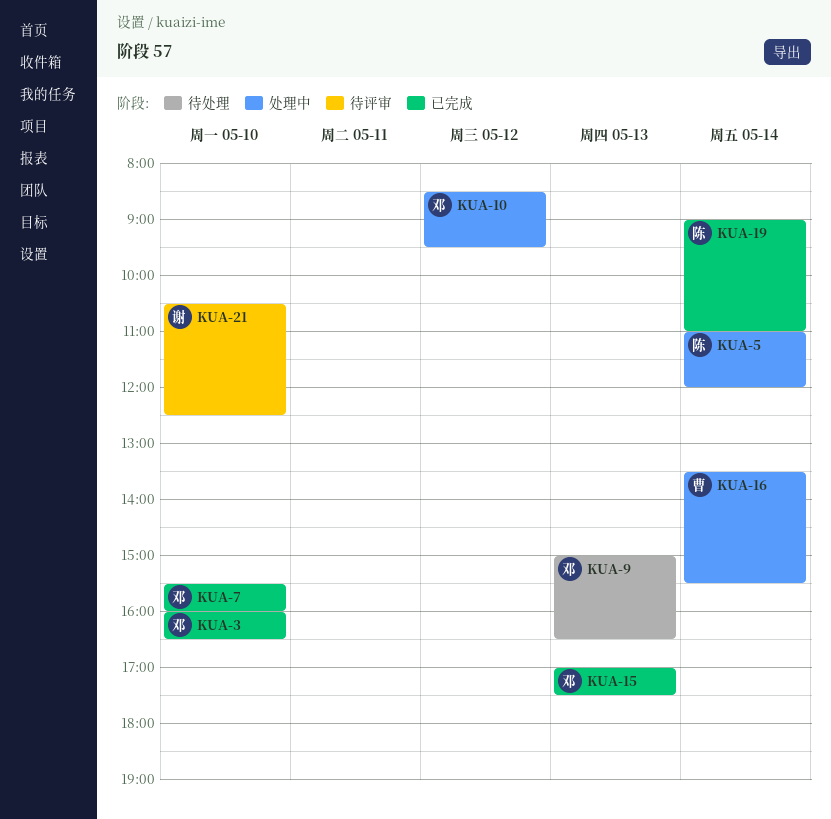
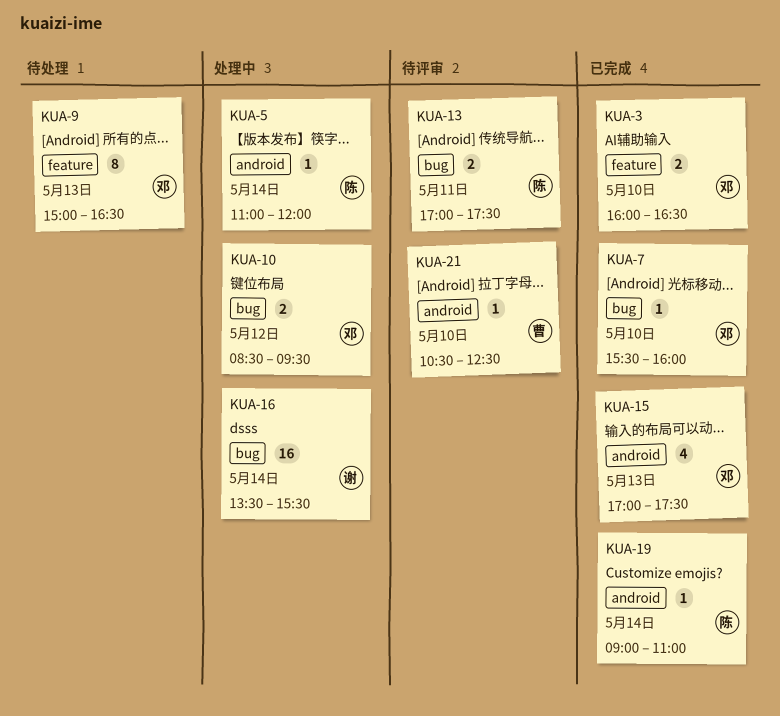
KUA-13: none -> present
KUA-16, owner: 曹 -> 谢
KUA-21, owner: 谢 -> 曹

